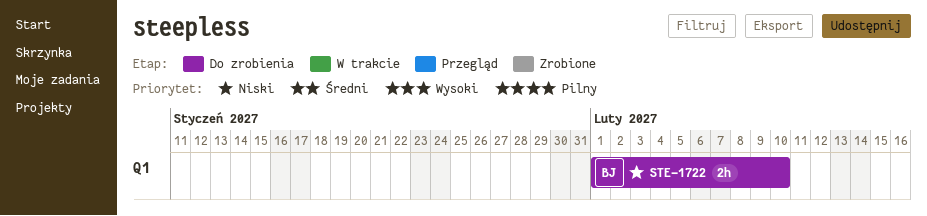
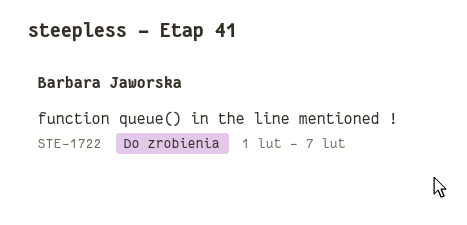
STE-1722, due: Feb 10 -> Feb 7

